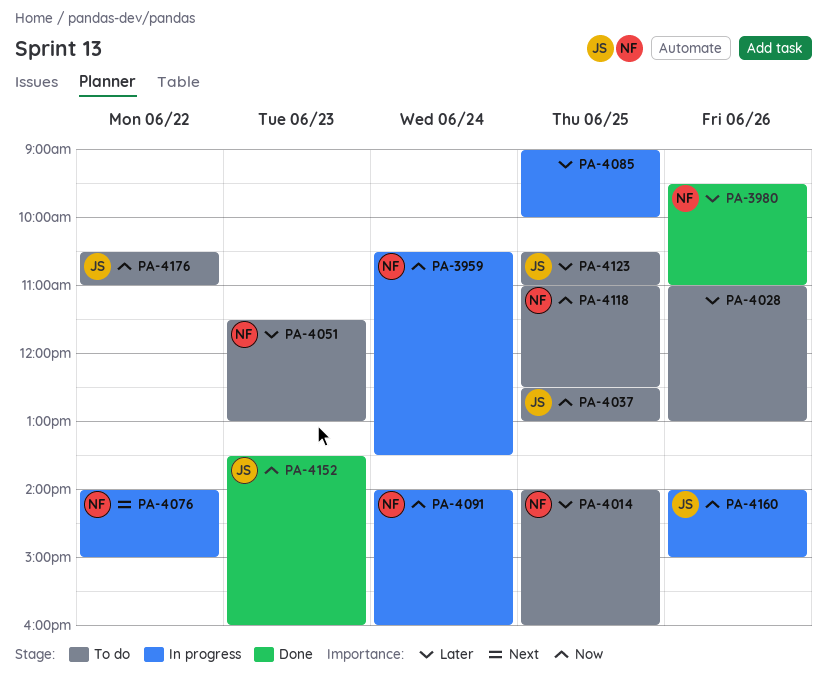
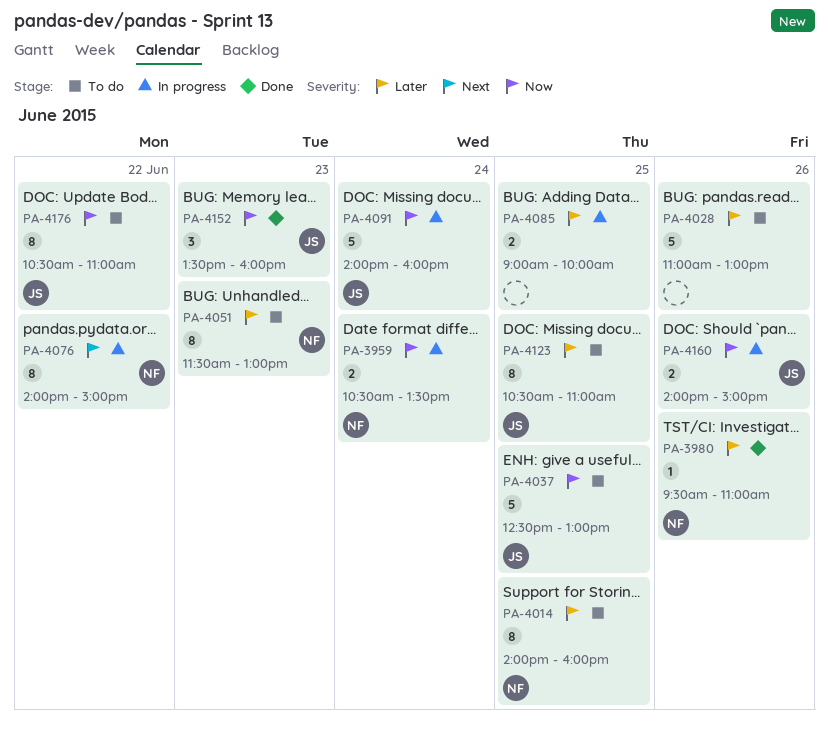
PA-4091, owner: NF -> JS
PA-4118: present -> none

